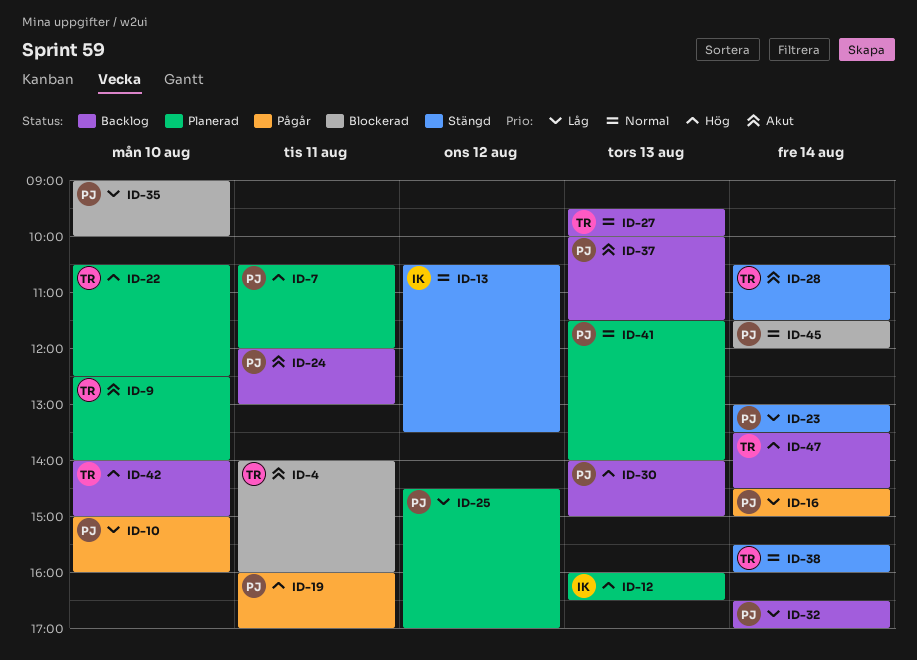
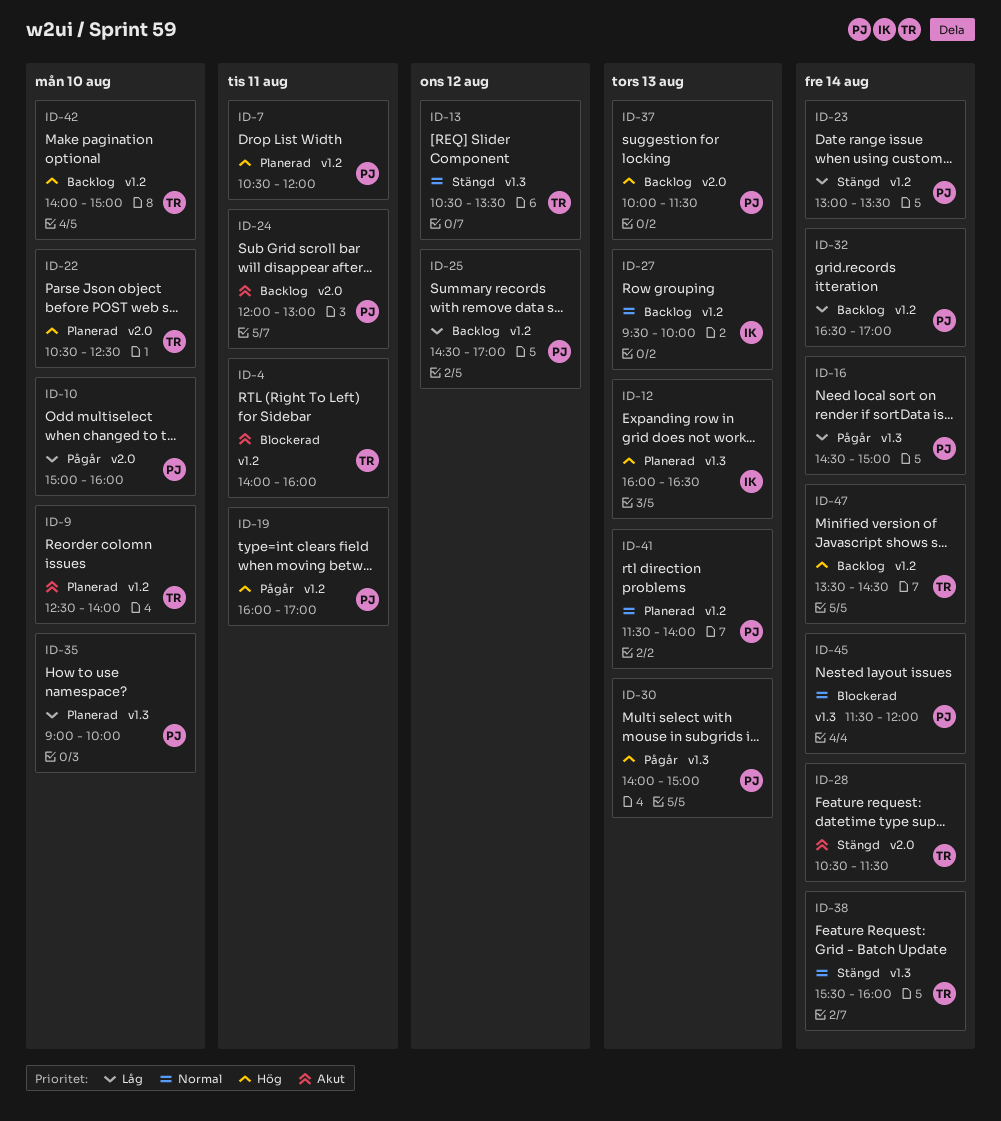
ID-13, owner: IK -> TR
ID-25, status: Planerad -> Backlog
ID-27, owner: TR -> IK
ID-30, status: Backlog -> Pågår
ID-35, status: Blockerad -> Planerad
ID-37, priority: Akut -> Hög

